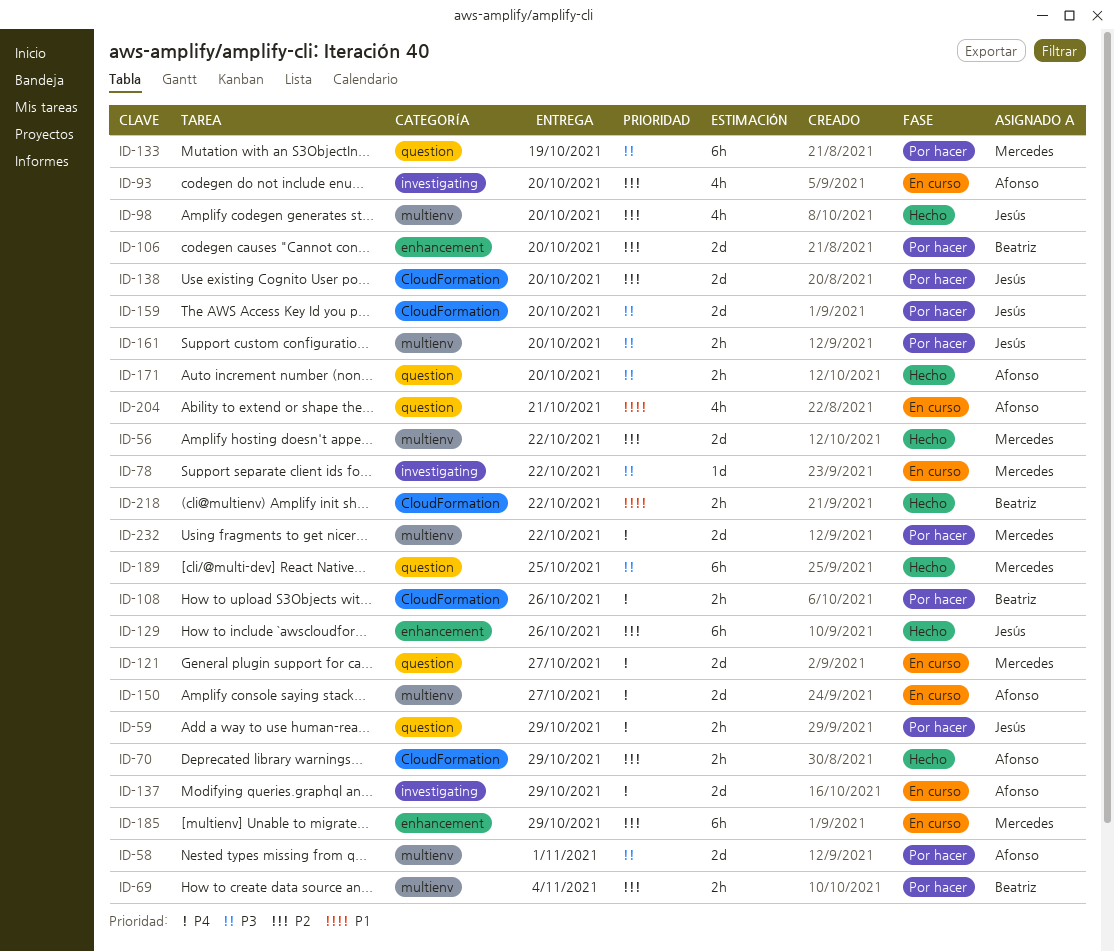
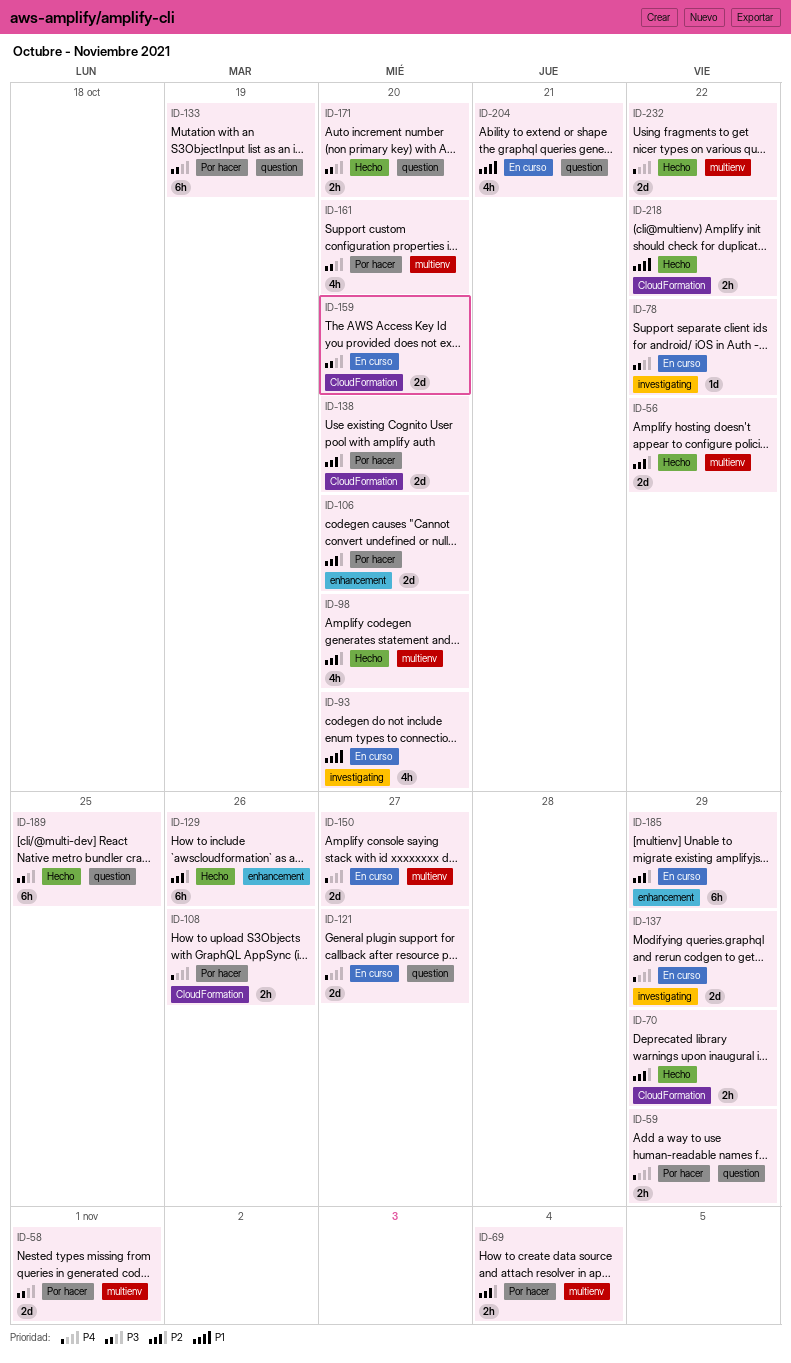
ID-93, priority: P2 -> P1
ID-159, status: Por hacer -> En curso
ID-161, estimate: 2h -> 4h
ID-232, status: Por hacer -> Hecho

